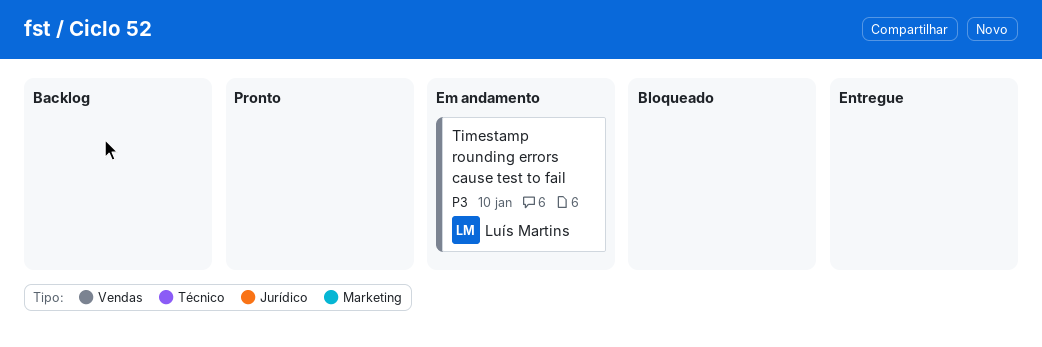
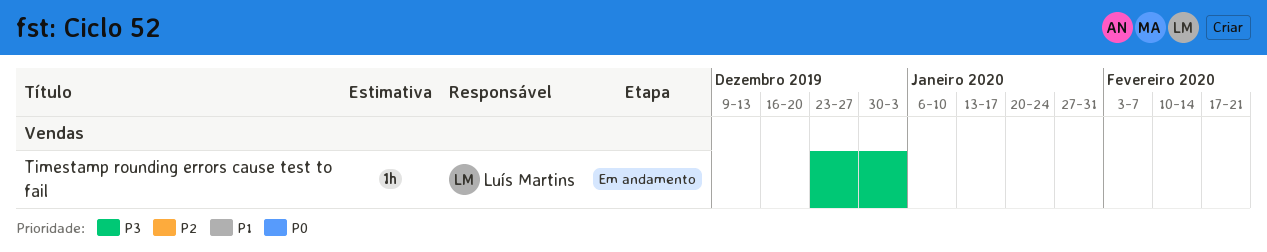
Timestamp rounding errors cause test to fail, due: Jan 10 -> Jan 3

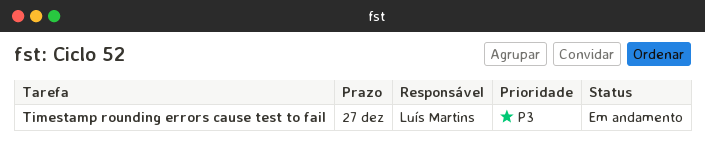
Timestamp rounding errors cause test to fail, due: Jan 3 -> Dec 27

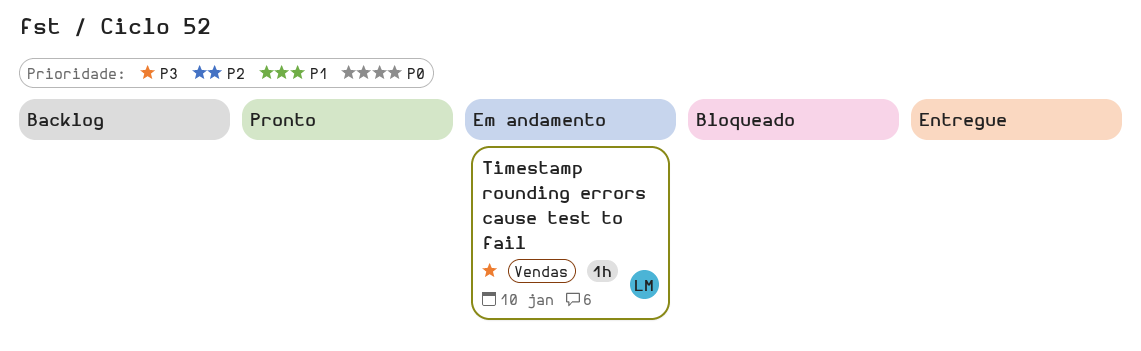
Timestamp rounding errors cause test to fail, due: Dec 27 -> Jan 10

